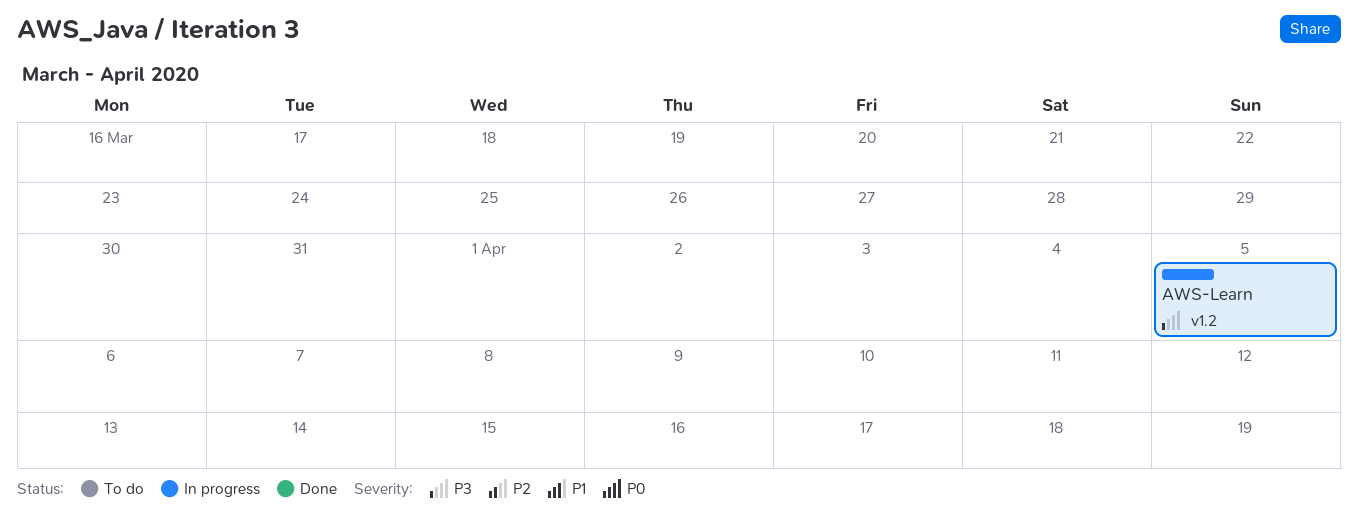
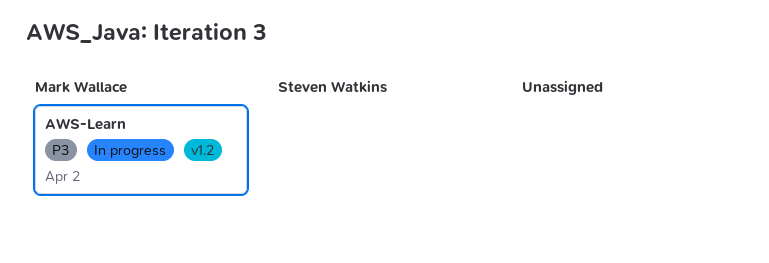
AWS-Learn, due: Apr 5 -> Apr 2

